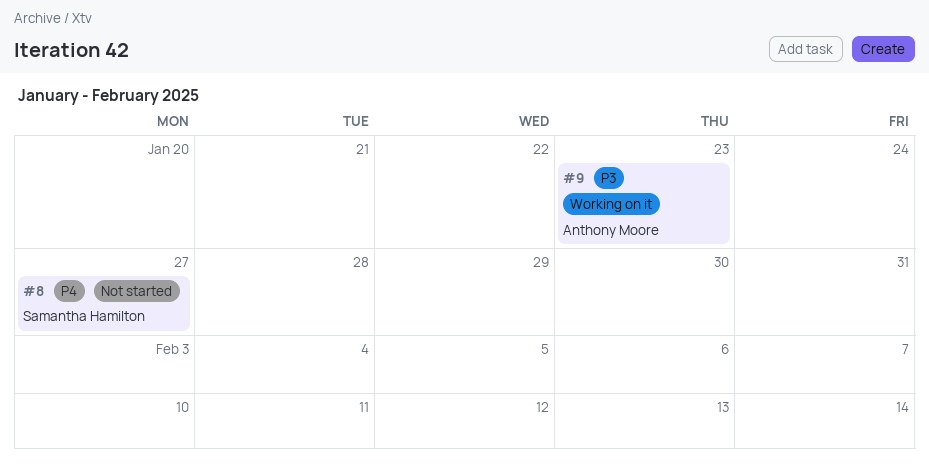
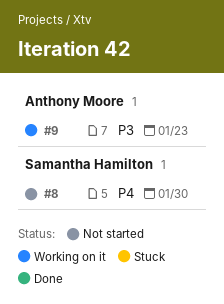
#8, due: Jan 27 -> Jan 30

